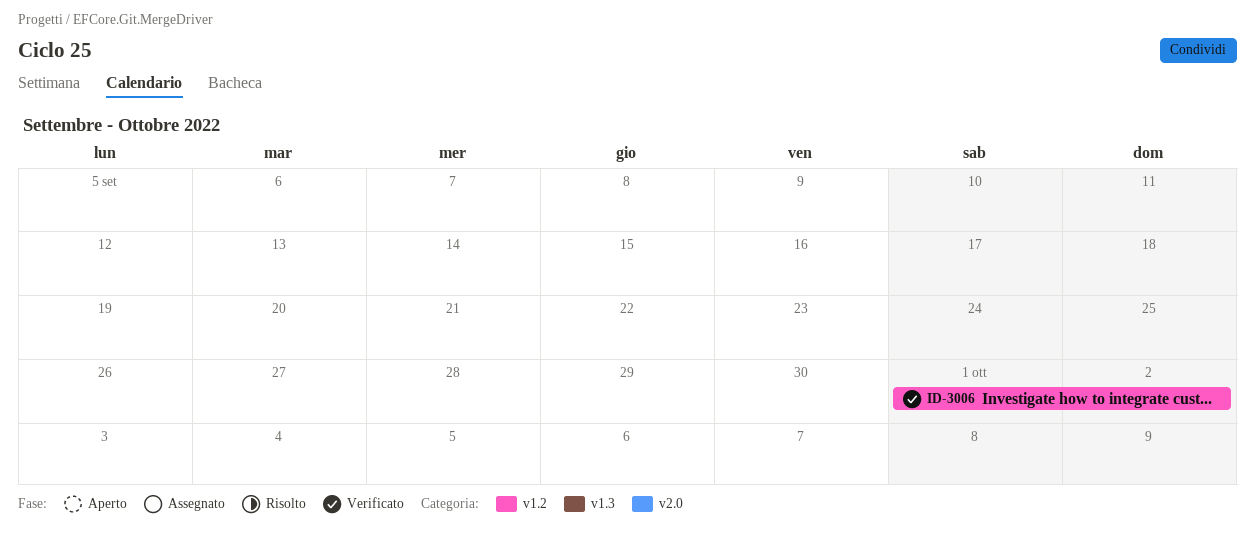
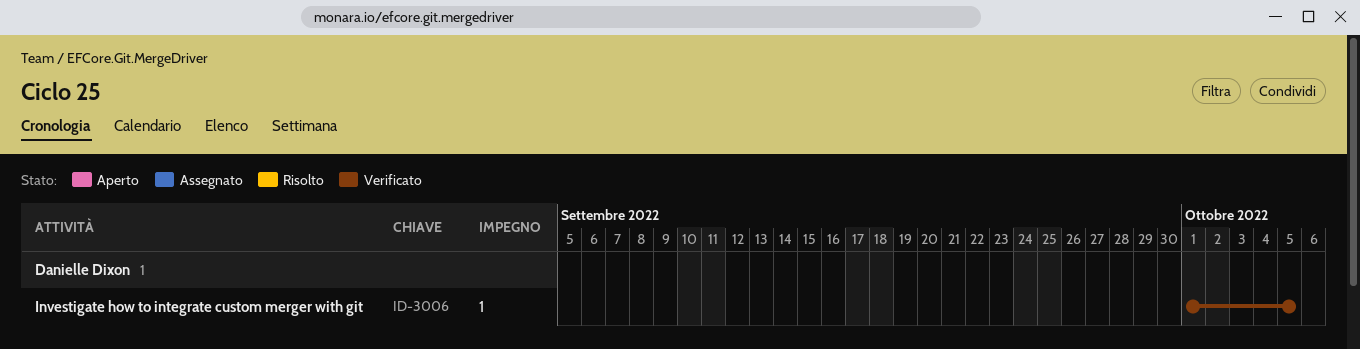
ID-3006, due: Oct 2 -> Oct 5

